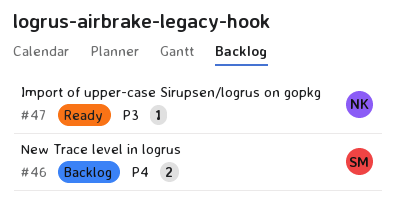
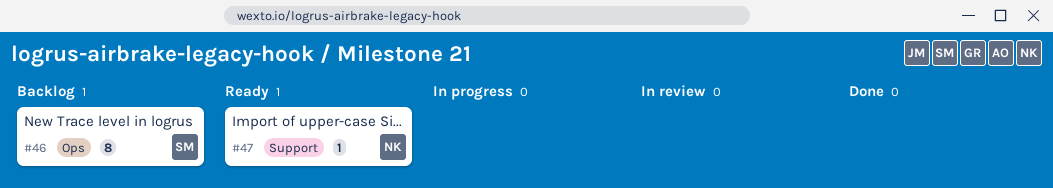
#46, estimate: 2 -> 8

